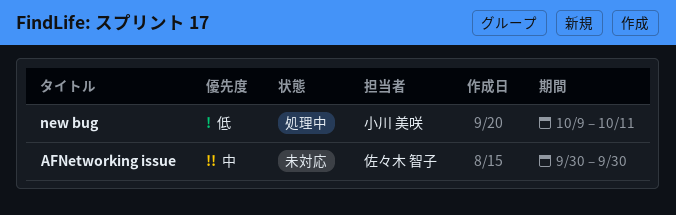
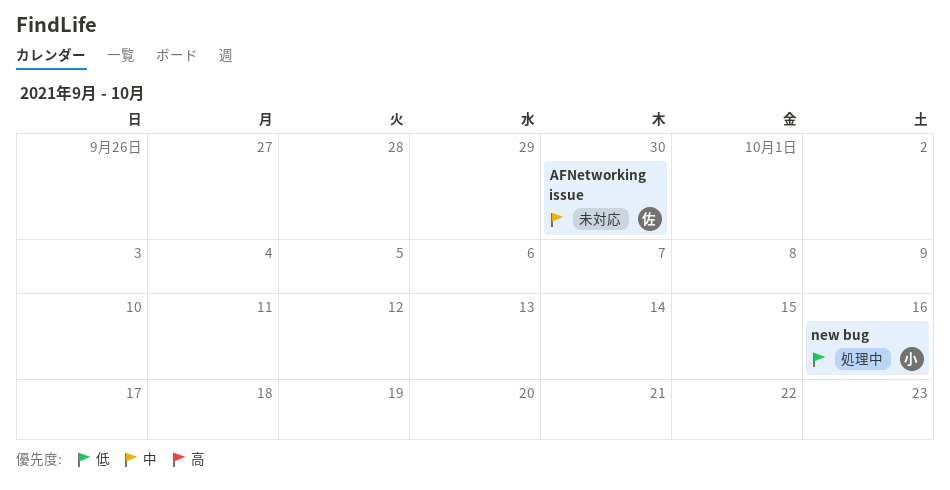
new bug, due: Oct 11 -> Oct 16

